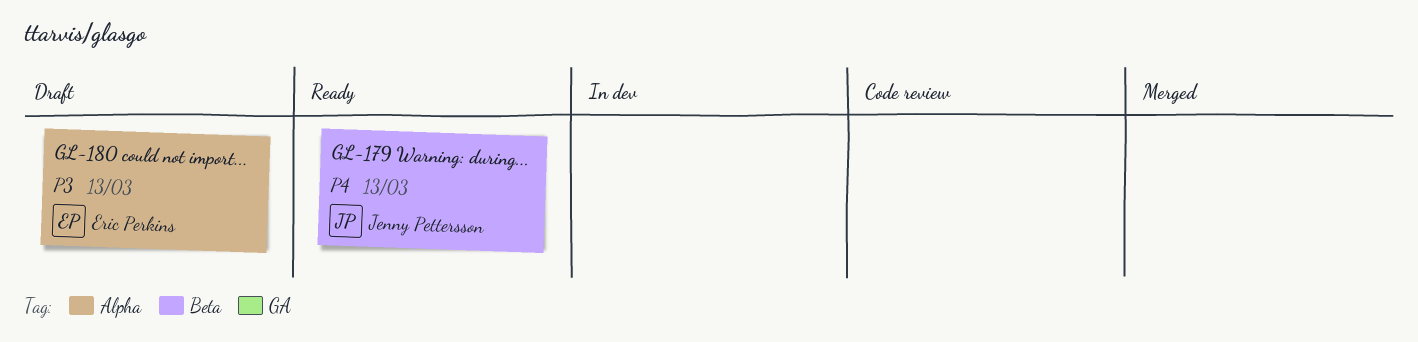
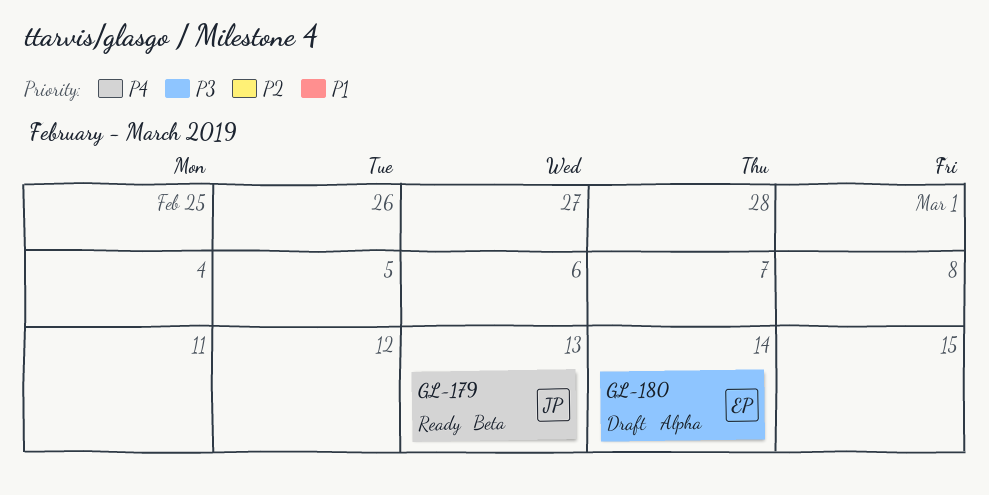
GL-180, due: Mar 13 -> Mar 14

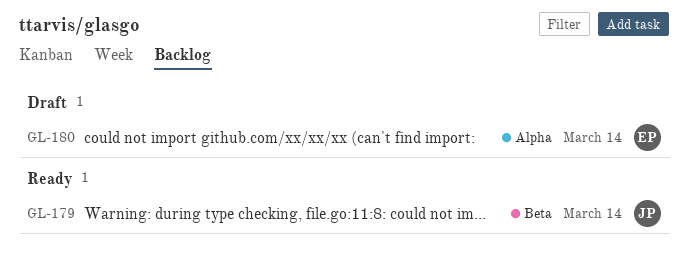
GL-179, due: Mar 13 -> Mar 14

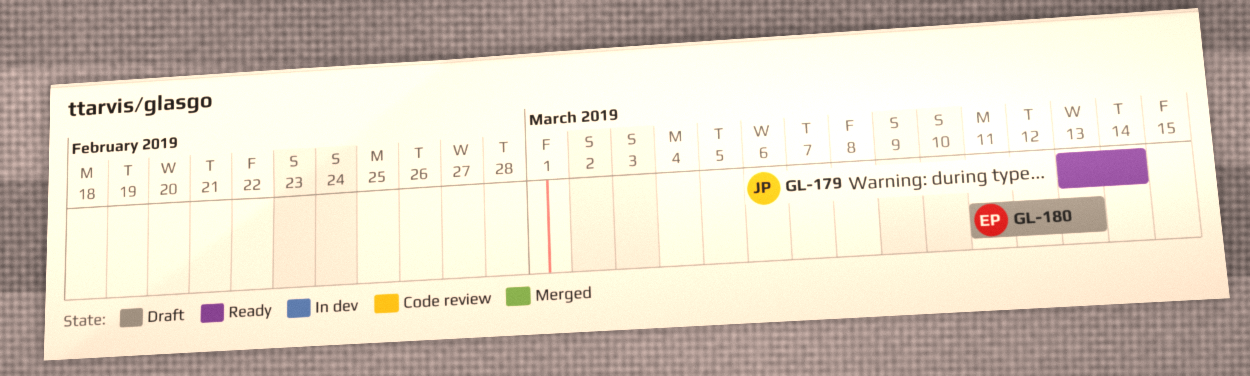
GL-180, due: Mar 14 -> Mar 13

